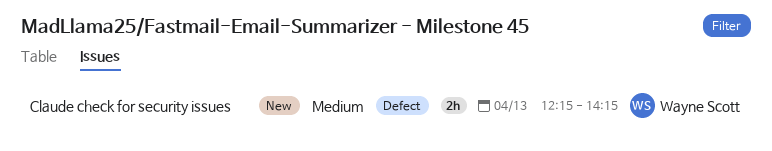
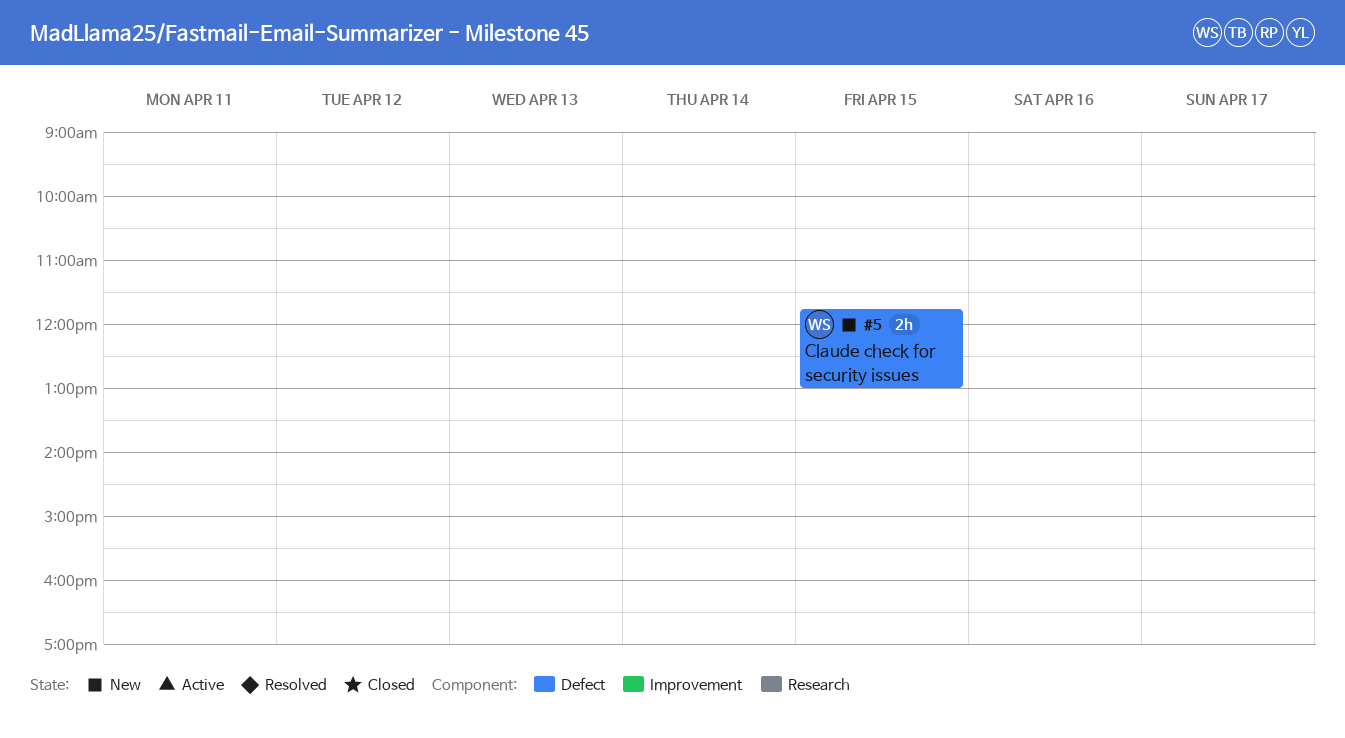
Claude check for security issues, day: Apr 13 -> Apr 15
Claude check for security issues, begins: 12:15 -> 11:45
Claude check for security issues, ends: 14:15 -> 13:00

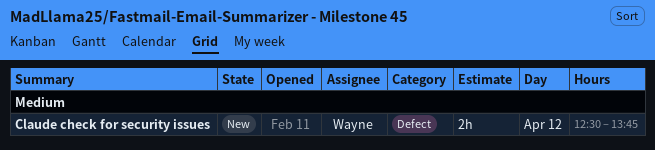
Claude check for security issues, day: Apr 15 -> Apr 12
Claude check for security issues, begins: 11:45 -> 12:30
Claude check for security issues, ends: 13:00 -> 13:45

